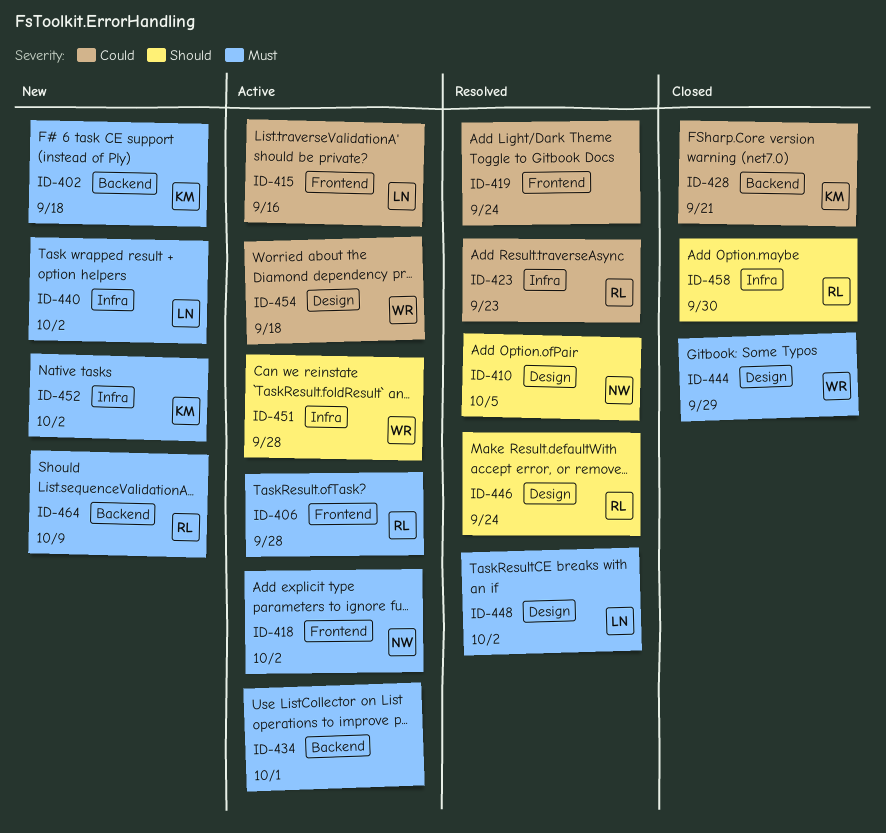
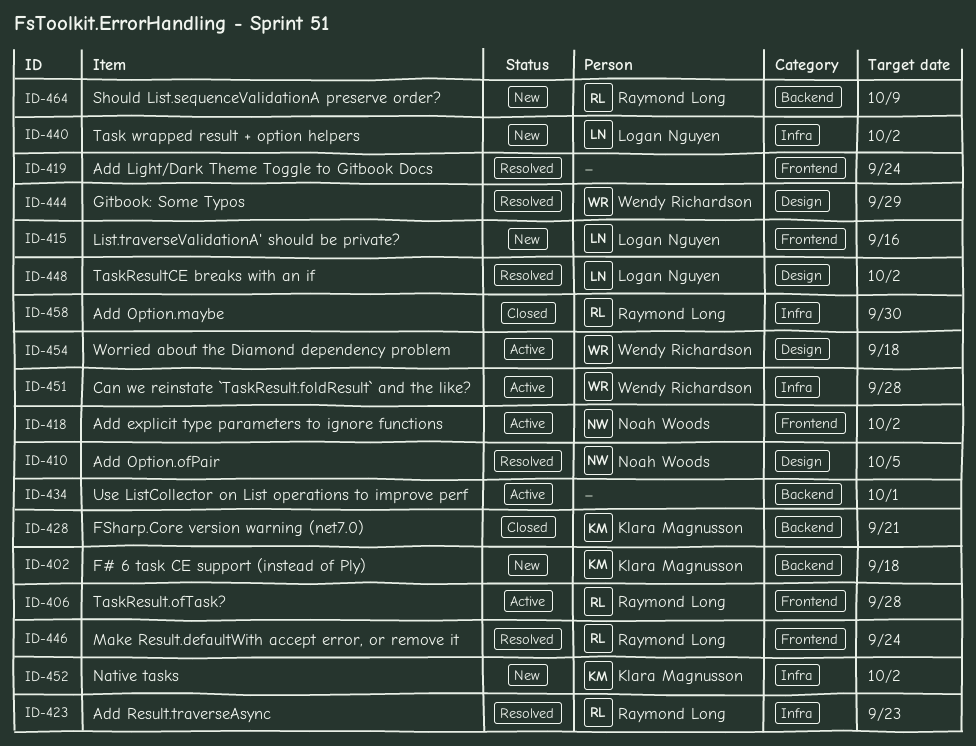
ID-415, status: Active -> New
ID-444, status: Closed -> Resolved
ID-446, label: Design -> Frontend

